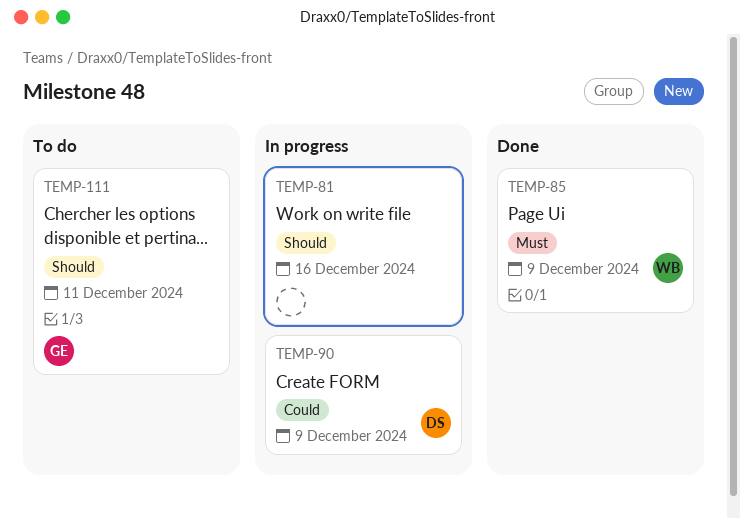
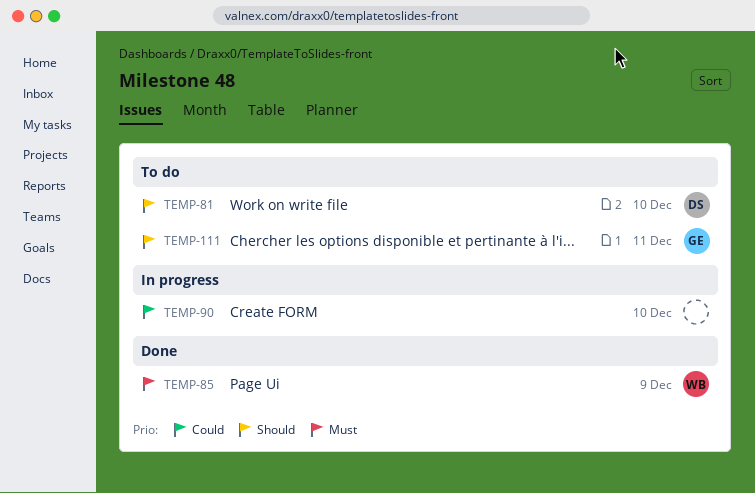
TEMP-81, status: In progress -> To do
TEMP-81, owner: none -> DS
TEMP-81, due: Dec 16 -> Dec 10
TEMP-90, owner: DS -> none
TEMP-90, due: Dec 9 -> Dec 10

